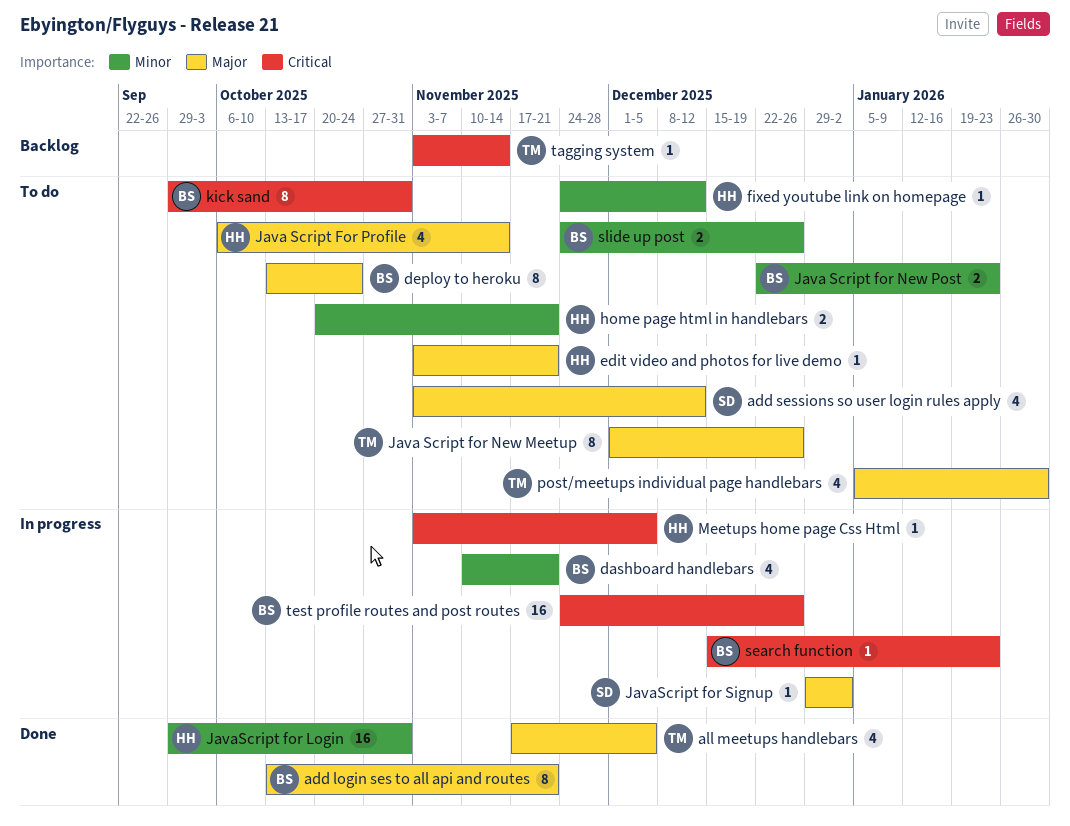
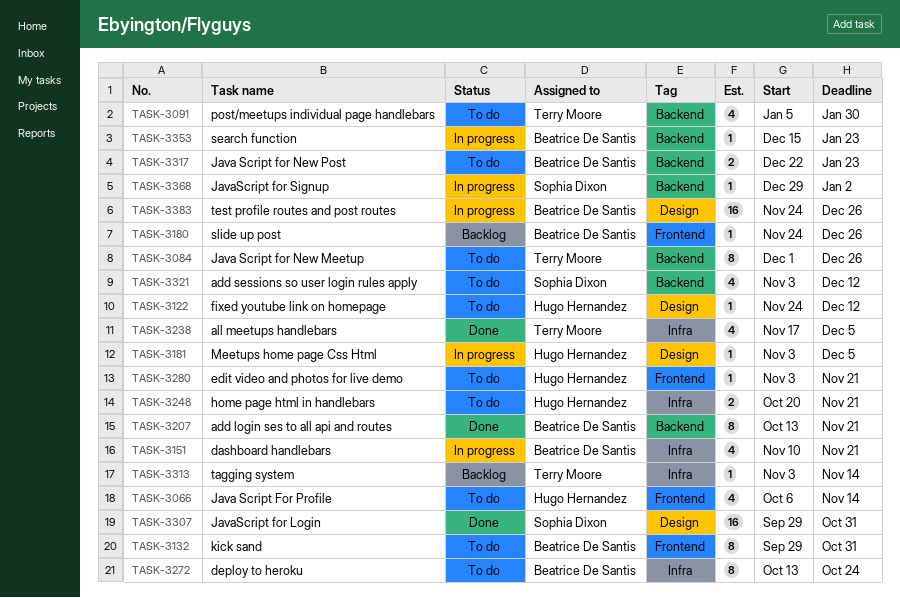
JavaScript for Login, owner: Hugo Hernandez -> Sophia Dixon
slide up post, status: To do -> Backlog
slide up post, estimate: 2 -> 1

